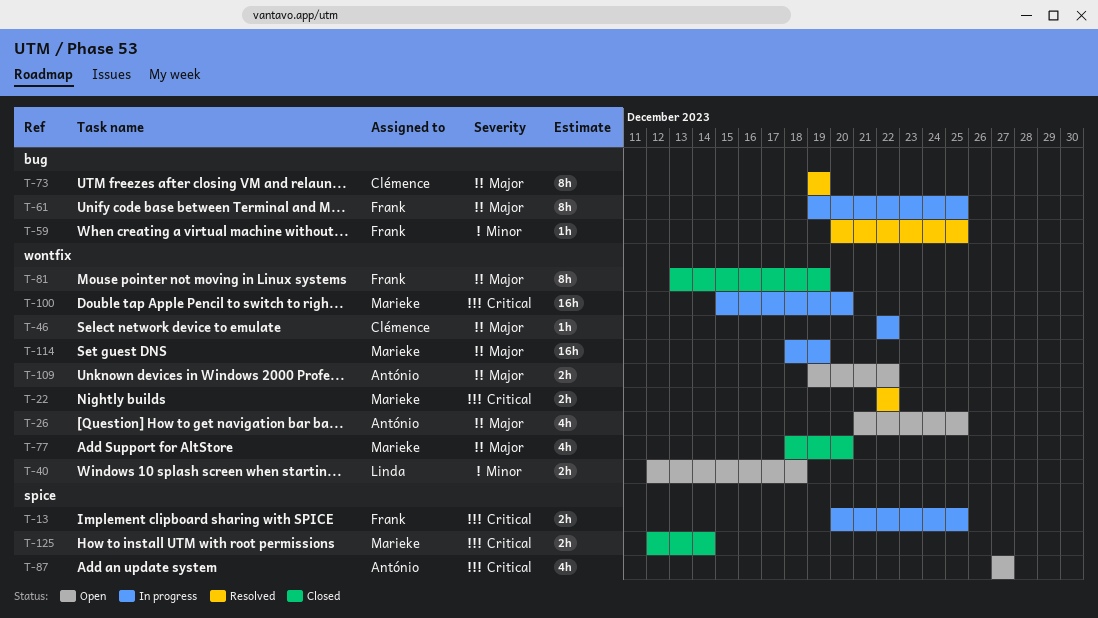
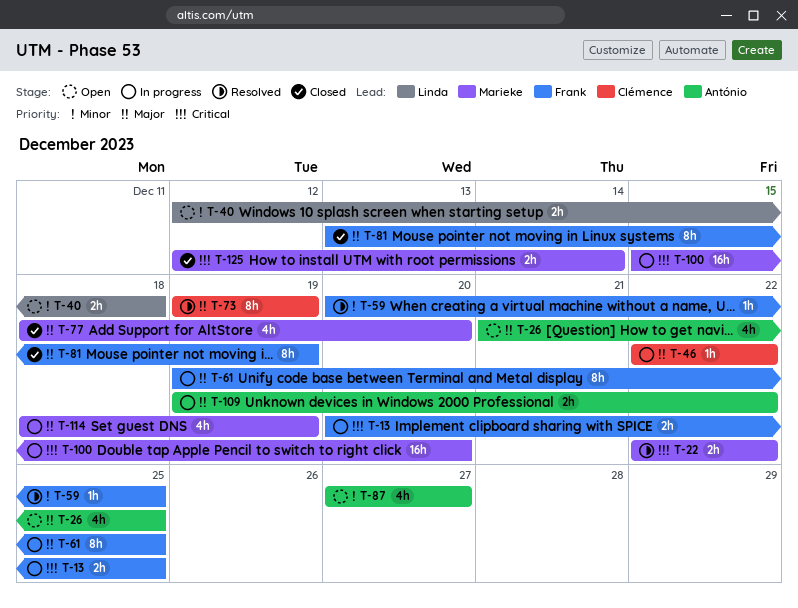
T-87, priority: Critical -> Minor
T-109, status: Open -> In progress
T-114, estimate: 16h -> 4h

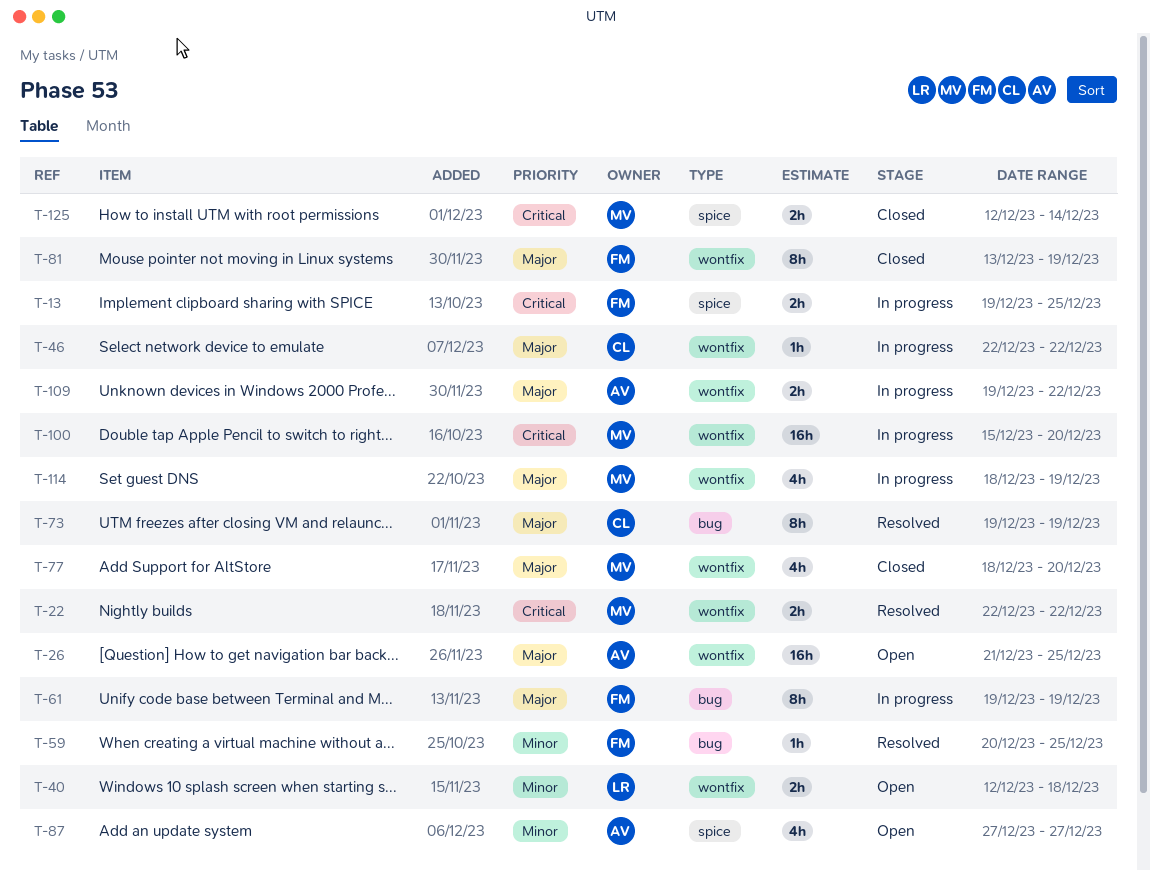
T-13, start: Dec 20 -> Dec 19
T-26, estimate: 4h -> 16h
T-61, due: Dec 25 -> Dec 19

